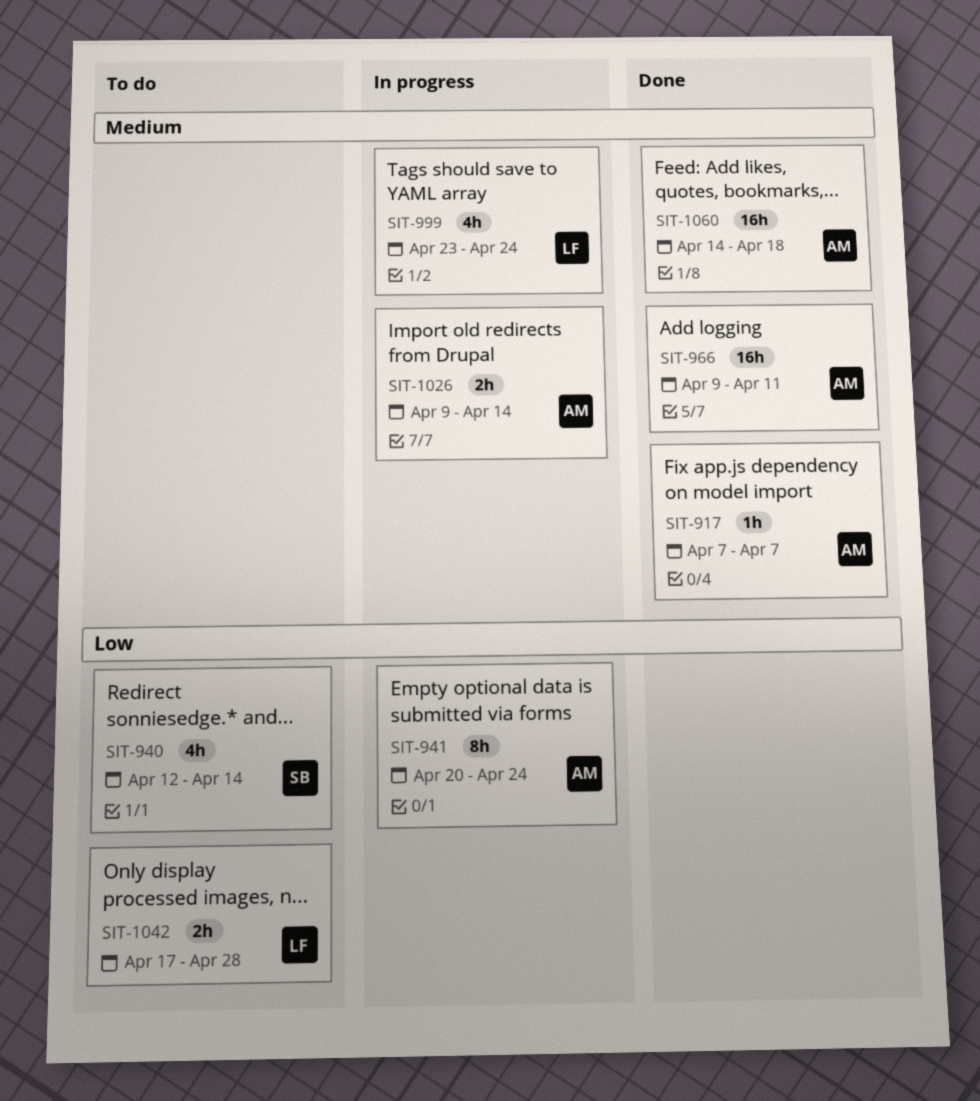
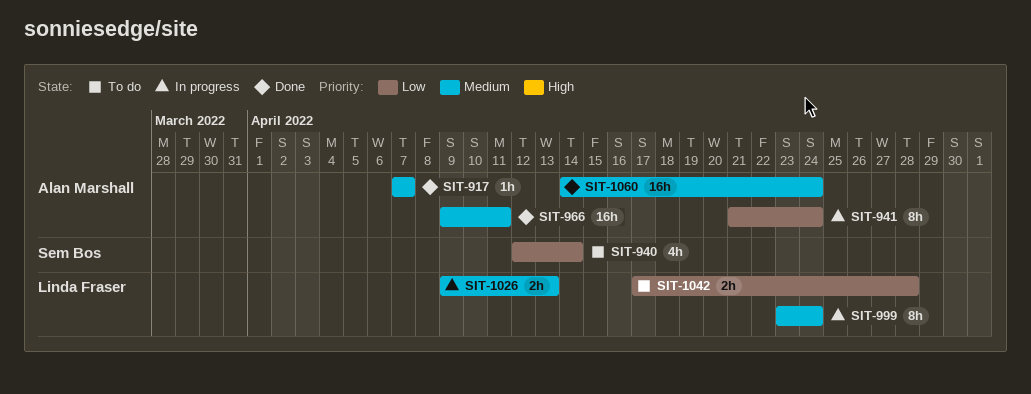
SIT-941, start: Apr 20 -> Apr 21
SIT-999, estimate: 4h -> 8h
SIT-1026, owner: Alan Marshall -> Linda Fraser
SIT-1026, due: Apr 14 -> Apr 13
SIT-1060, due: Apr 18 -> Apr 24

